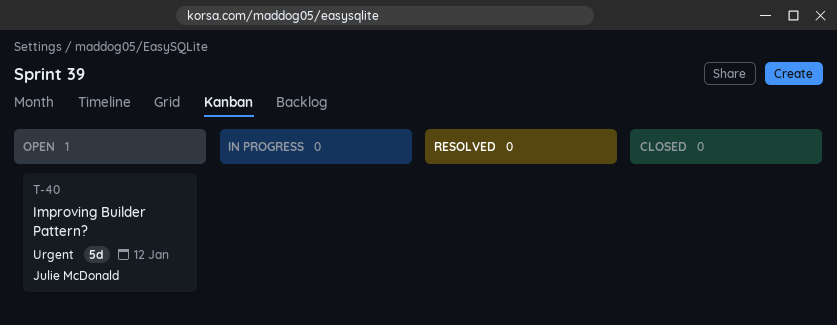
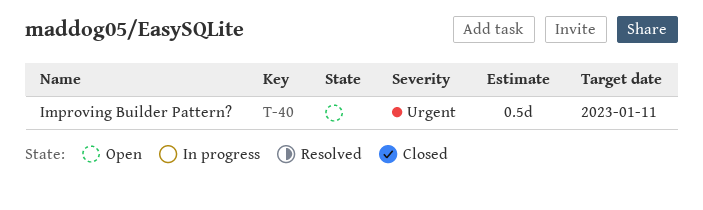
T-40, estimate: 5d -> 0.5d
T-40, due: Jan 12 -> Jan 11

